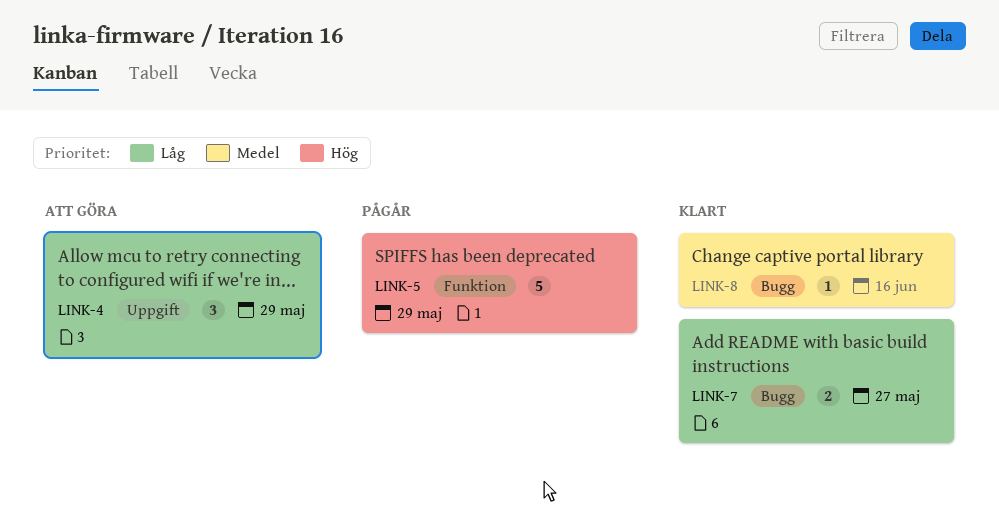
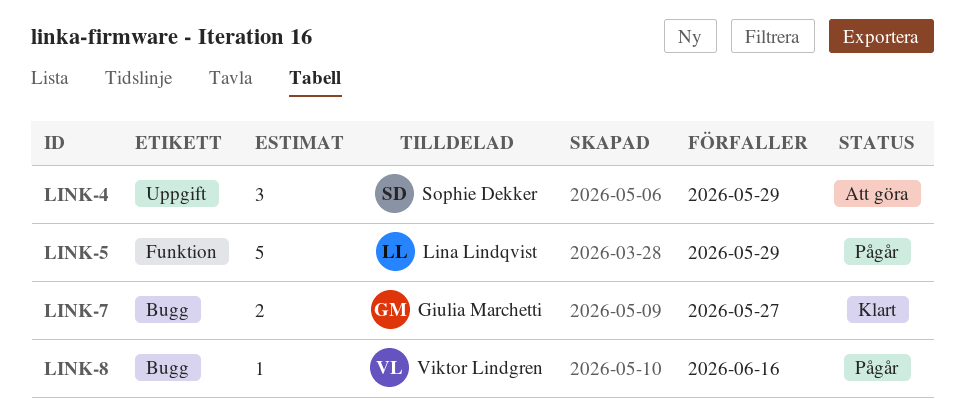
LINK-8, status: Klart -> Pågår

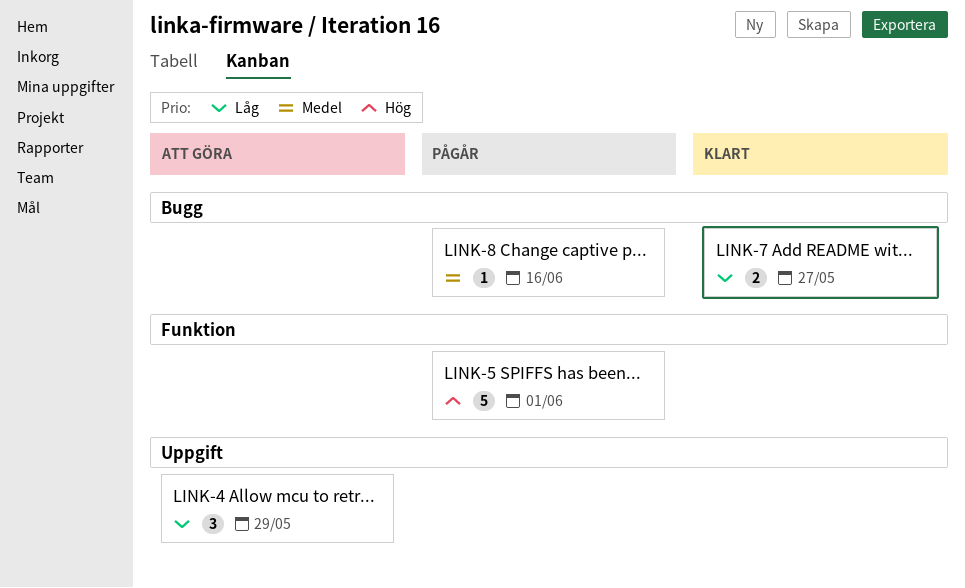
LINK-5, due: May 29 -> Jun 1

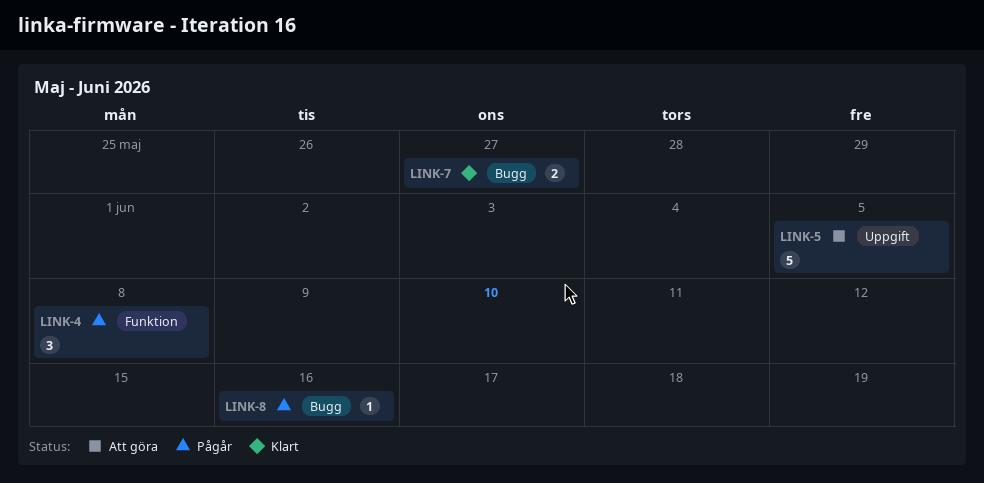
LINK-4, status: Att göra -> Pågår
LINK-4, label: Uppgift -> Funktion
LINK-4, due: May 29 -> Jun 8
LINK-5, status: Pågår -> Att göra
LINK-5, label: Funktion -> Uppgift
LINK-5, due: Jun 1 -> Jun 5

